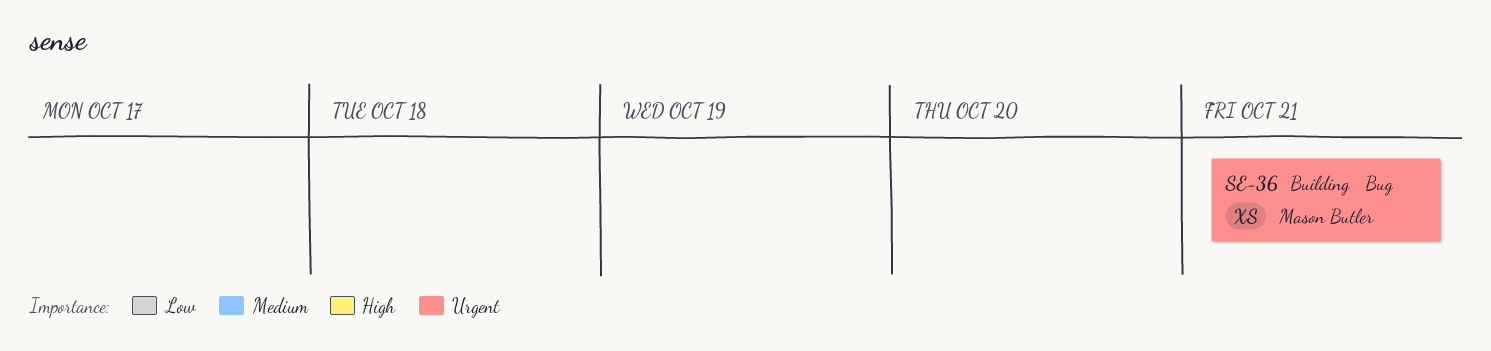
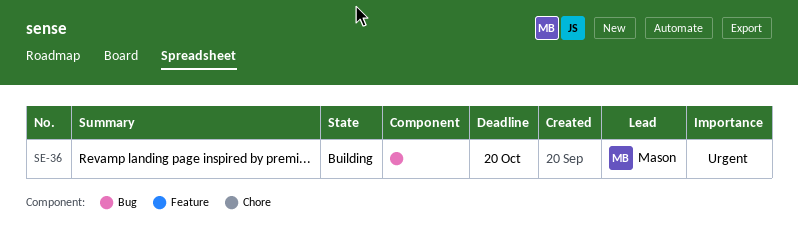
SE-36, due: Oct 21 -> Oct 20

